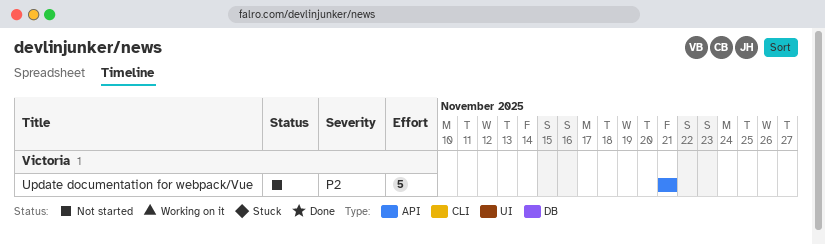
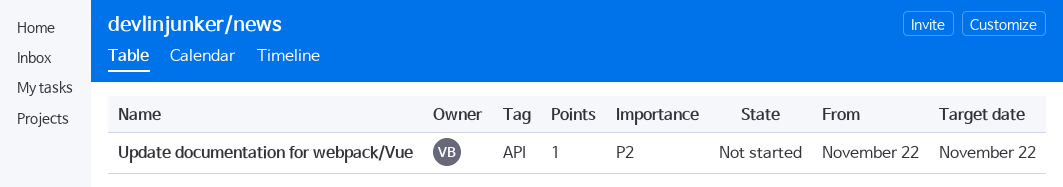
Update documentation for webpack/Vue, estimate: 5 -> 1
Update documentation for webpack/Vue, start: Nov 21 -> Nov 22
Update documentation for webpack/Vue, due: Nov 21 -> Nov 22

